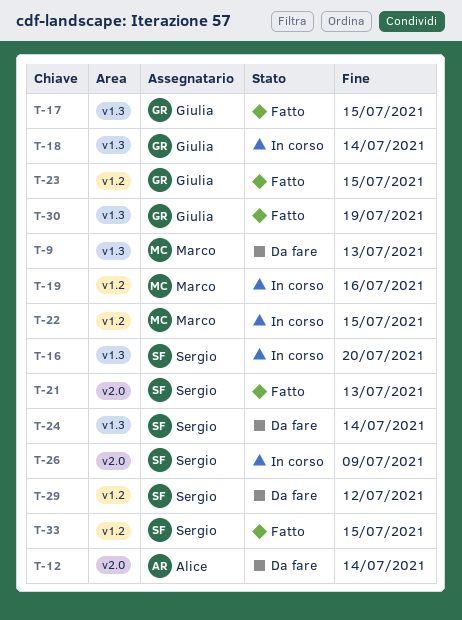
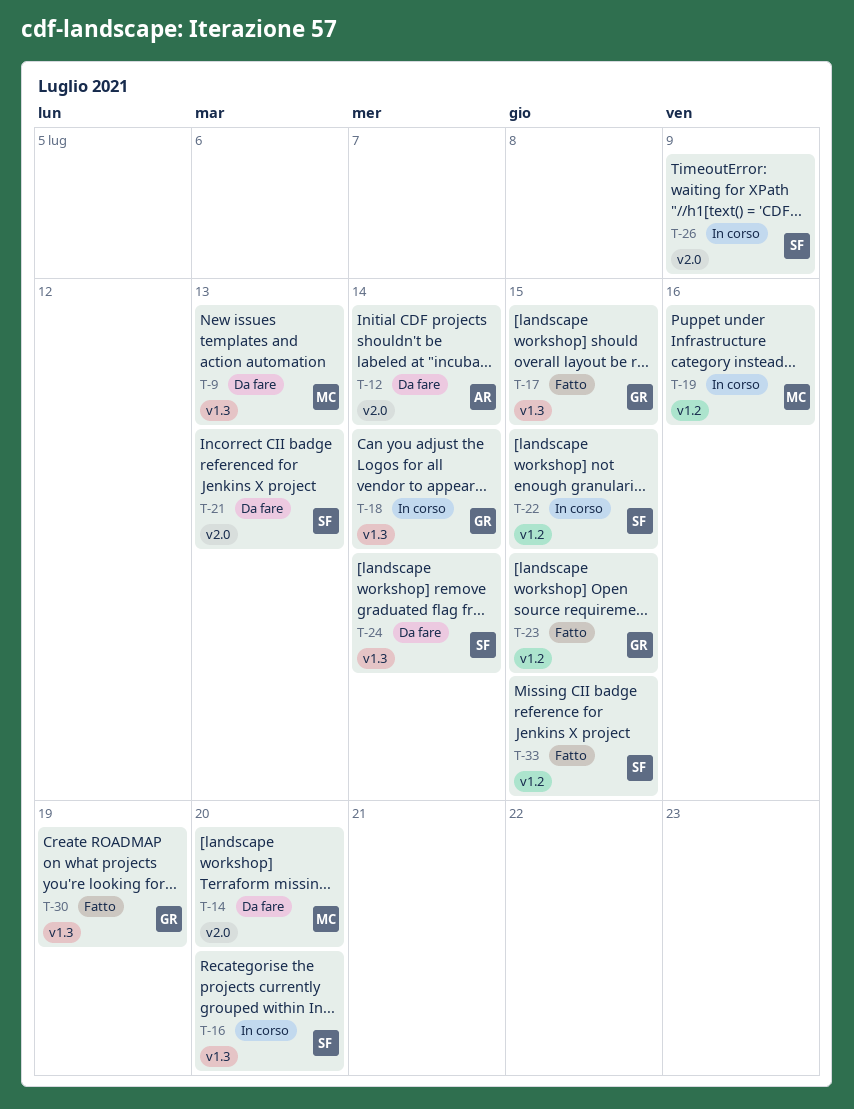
T-14: none -> present
T-21, status: Fatto -> Da fare
T-22, owner: Marco -> Sergio
T-29: present -> none

